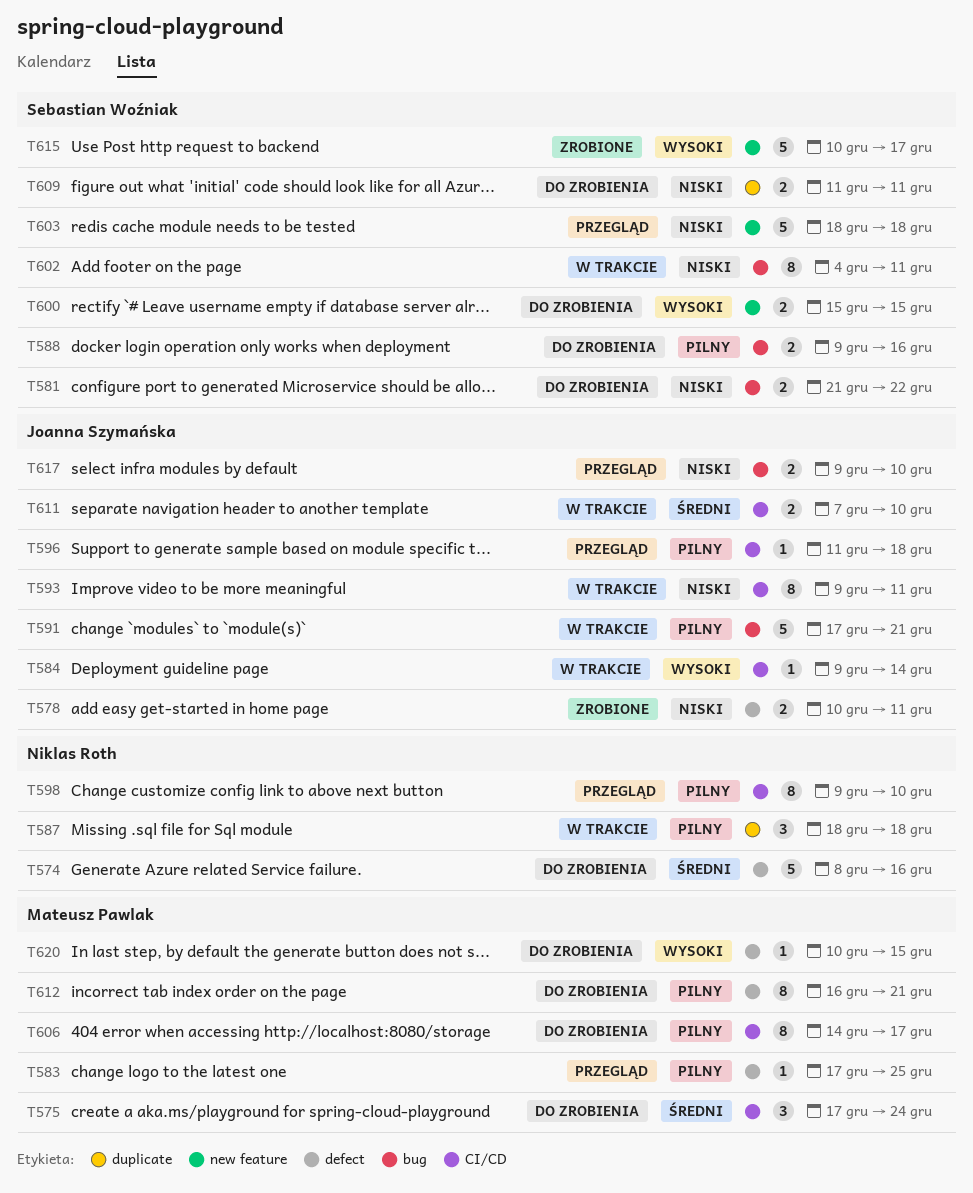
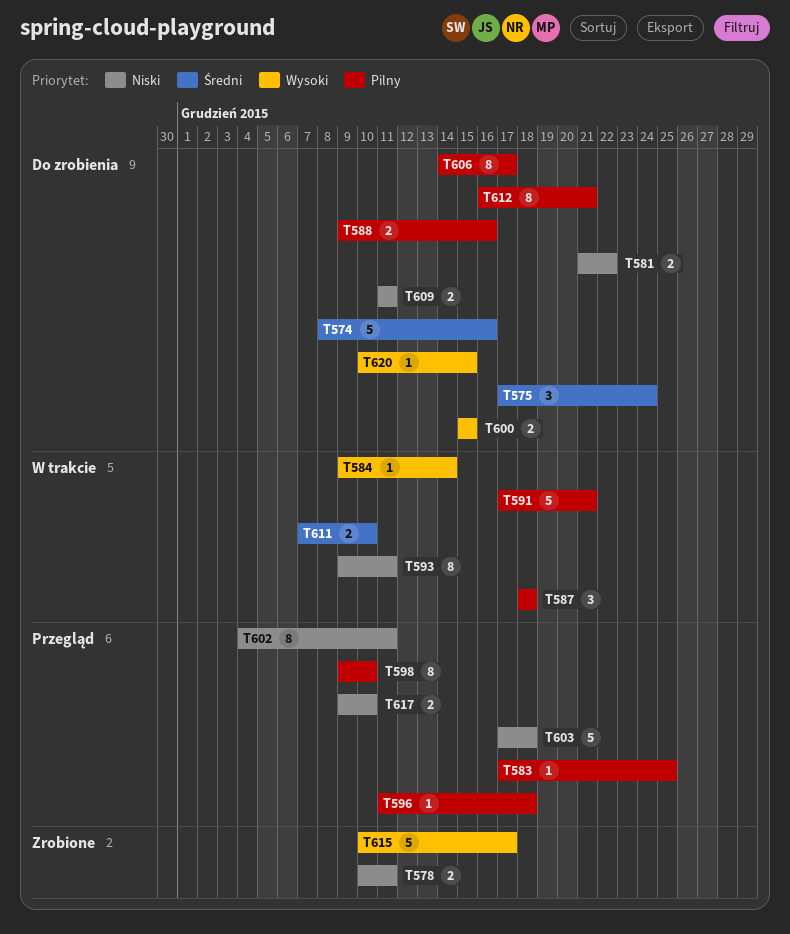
T602, status: W trakcie -> Przegląd
T603, start: Dec 18 -> Dec 17

